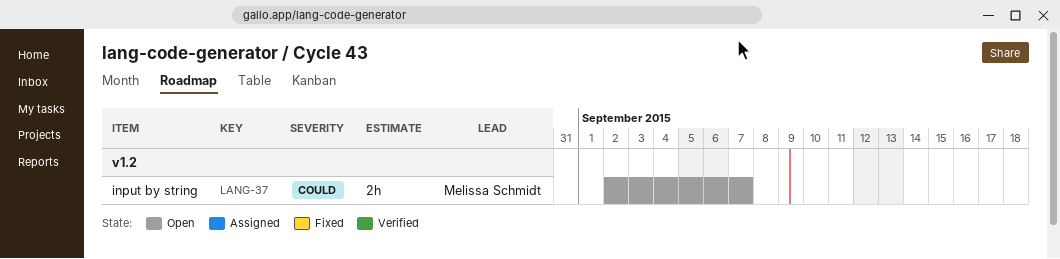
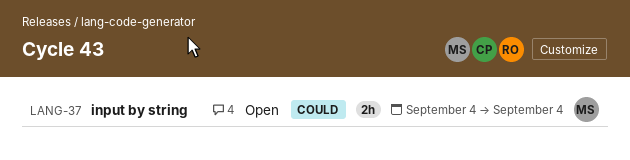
LANG-37, start: Sep 2 -> Sep 4
LANG-37, due: Sep 7 -> Sep 4

